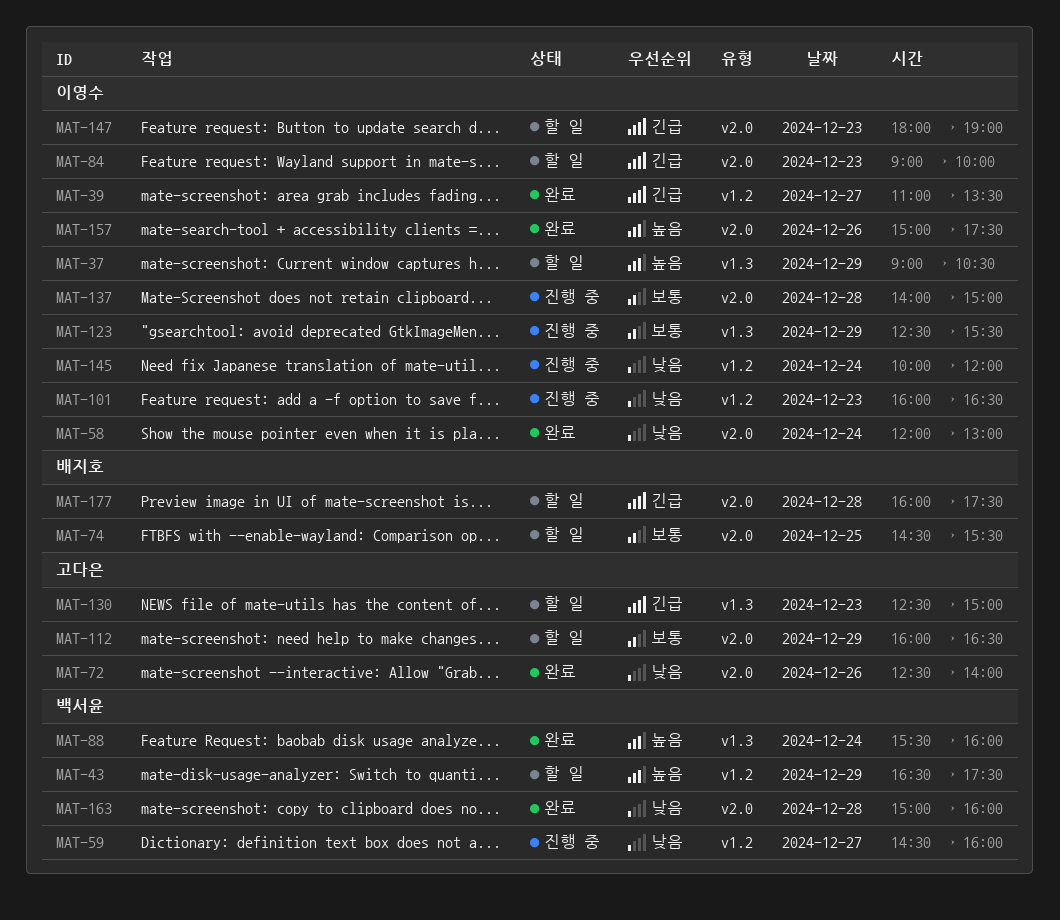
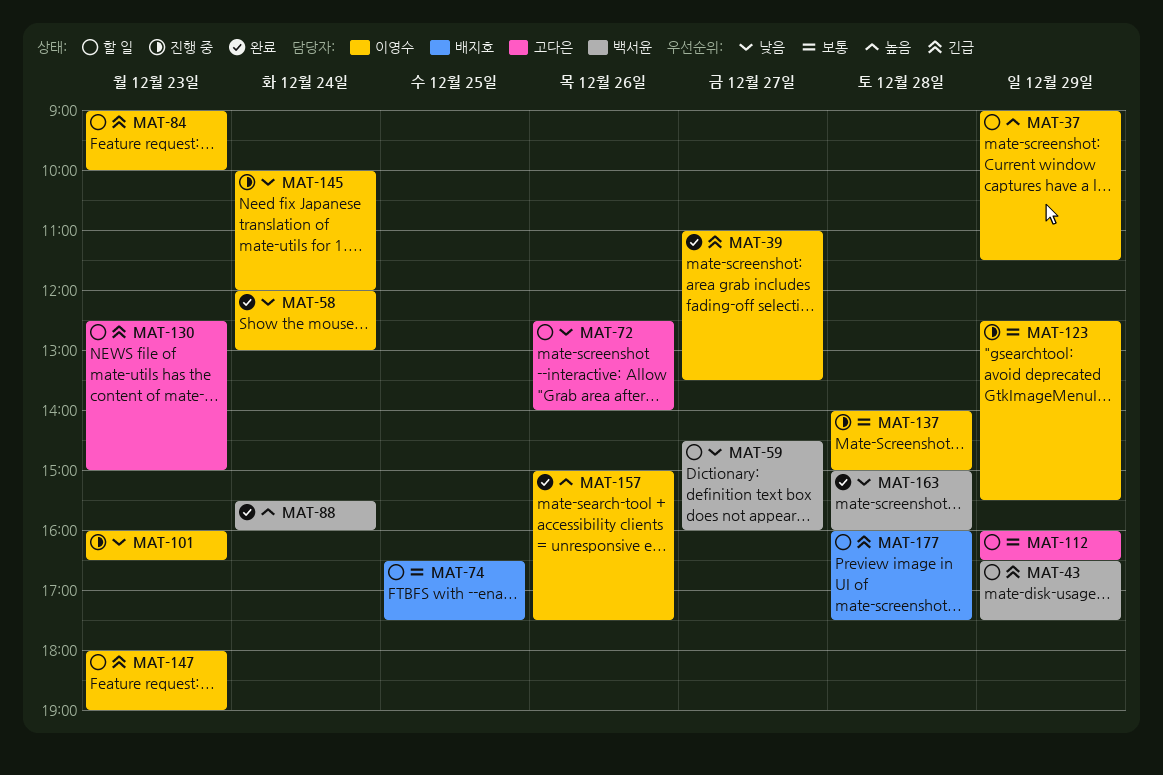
MAT-37, ends: 10:30 -> 11:30
MAT-43, priority: 높음 -> 긴급
MAT-59, status: 진행 중 -> 할 일
MAT-72, status: 완료 -> 할 일
MAT-74, begins: 14:30 -> 16:30
MAT-74, ends: 15:30 -> 17:30

